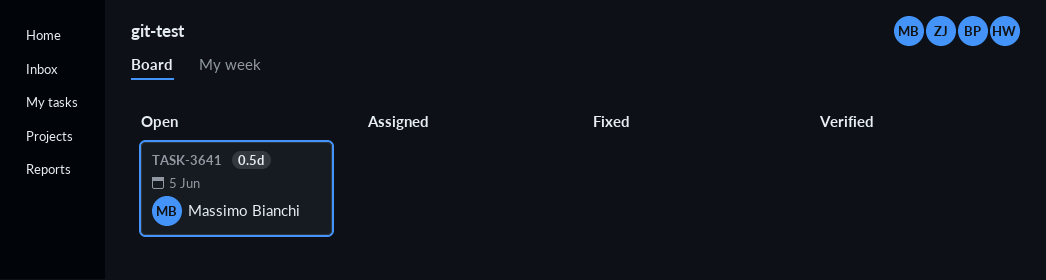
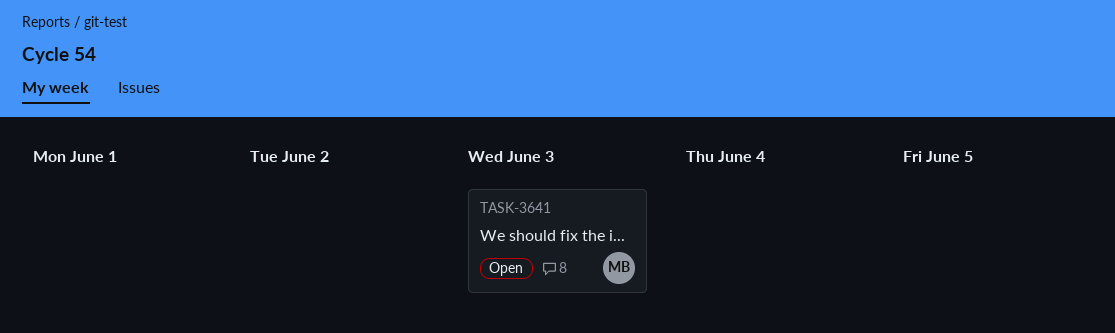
TASK-3641, due: Jun 5 -> Jun 3

